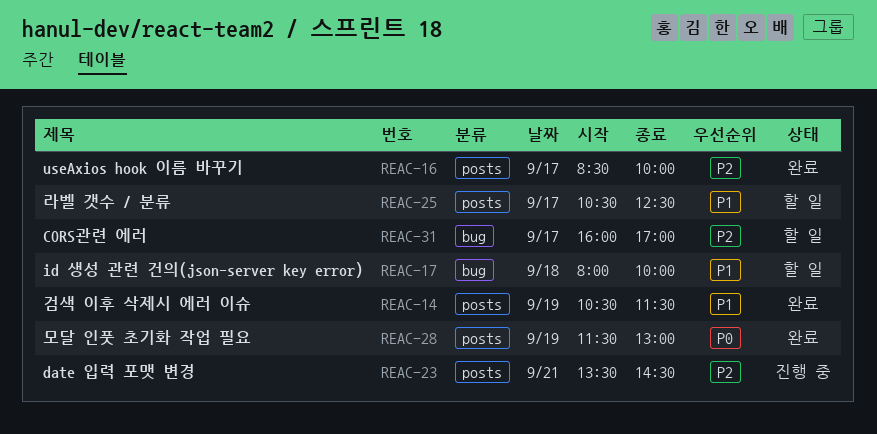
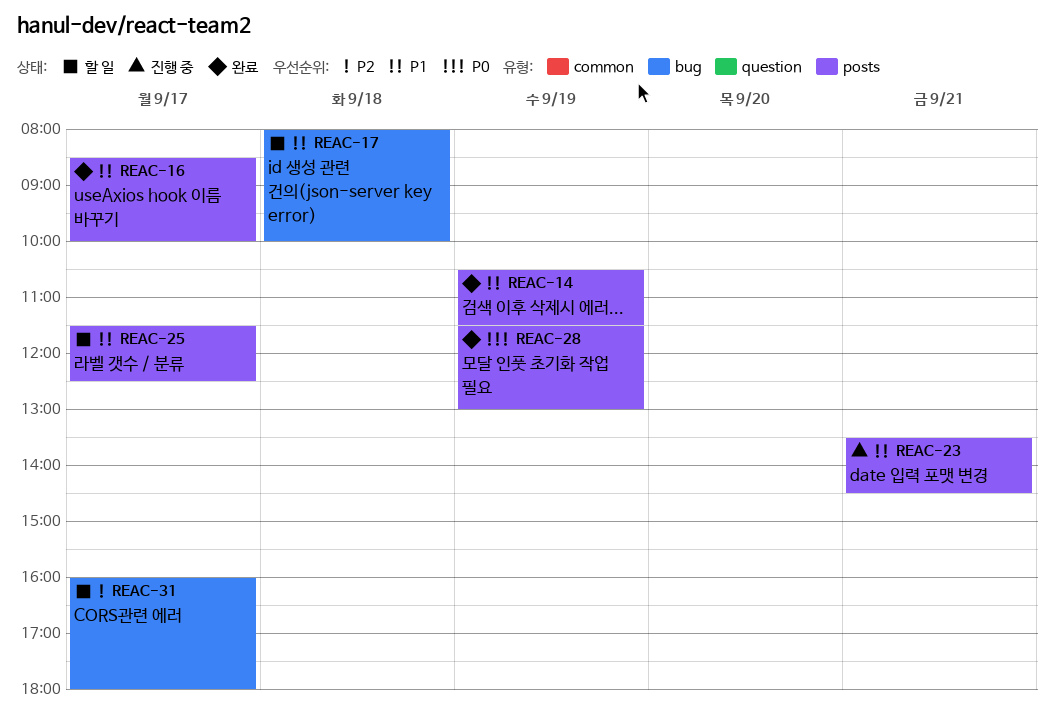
REAC-16, priority: P2 -> P1
REAC-23, priority: P2 -> P1
REAC-25, begins: 10:30 -> 11:30
REAC-31, ends: 17:00 -> 18:00

